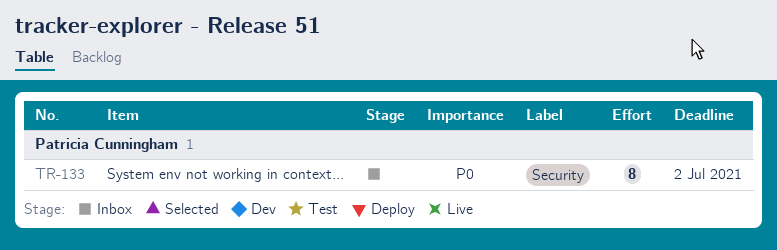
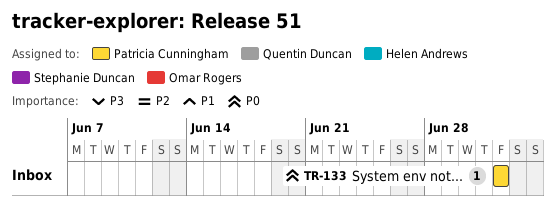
TR-133, estimate: 8 -> 1

